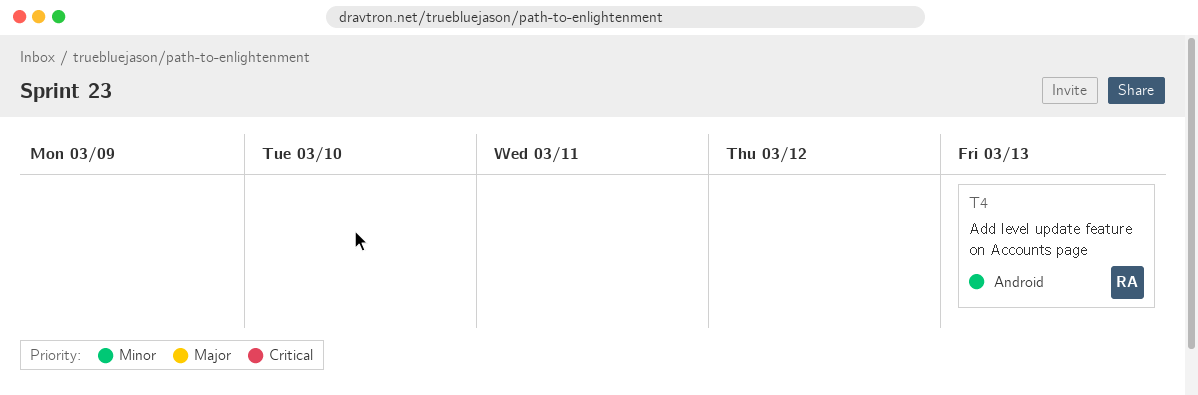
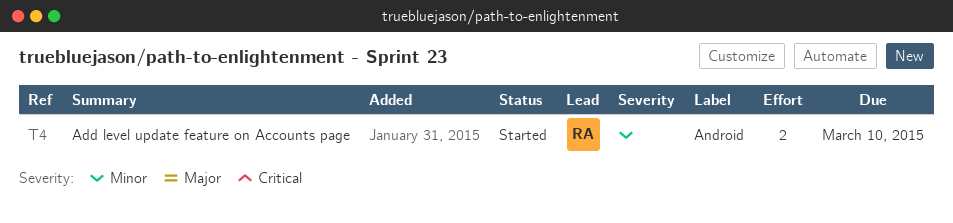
T4, due: Mar 13 -> Mar 10

